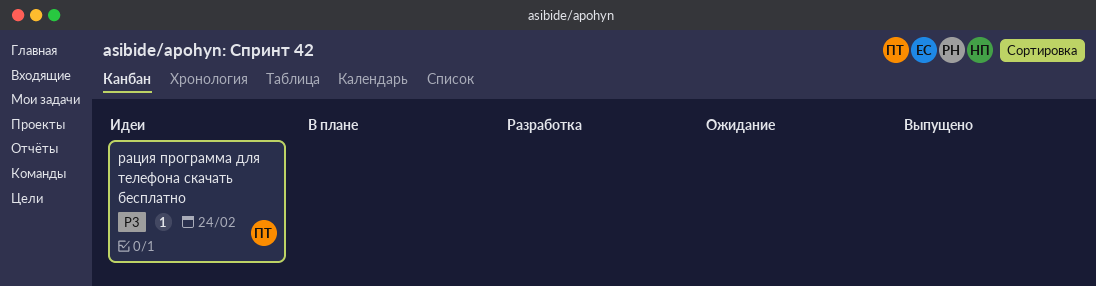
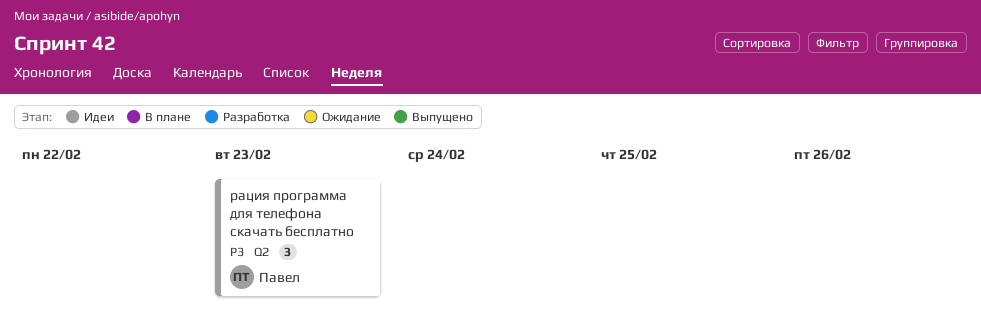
рация программа для телефона скачать бесплатно, estimate: 1 -> 3
рация программа для телефона скачать бесплатно, due: Feb 24 -> Feb 23

